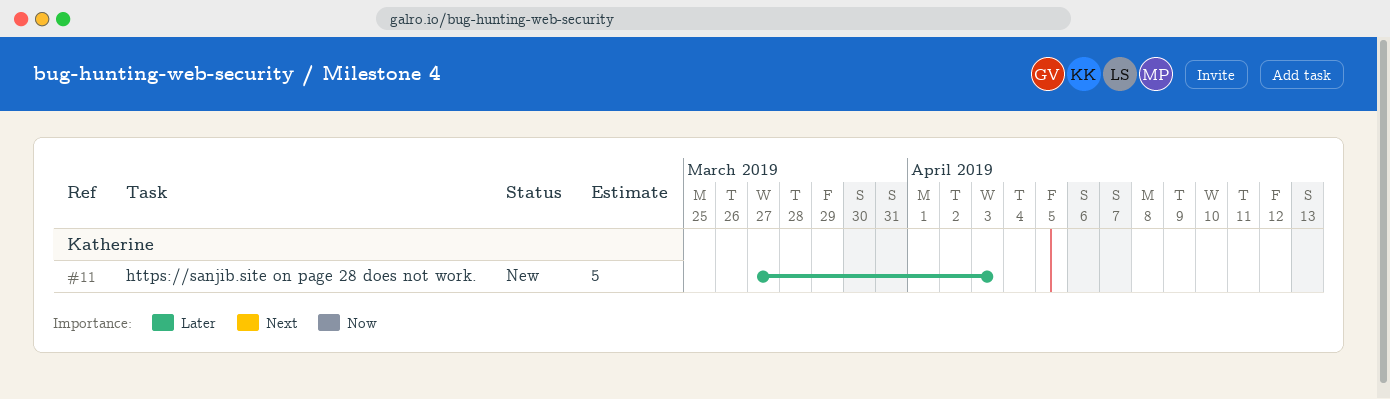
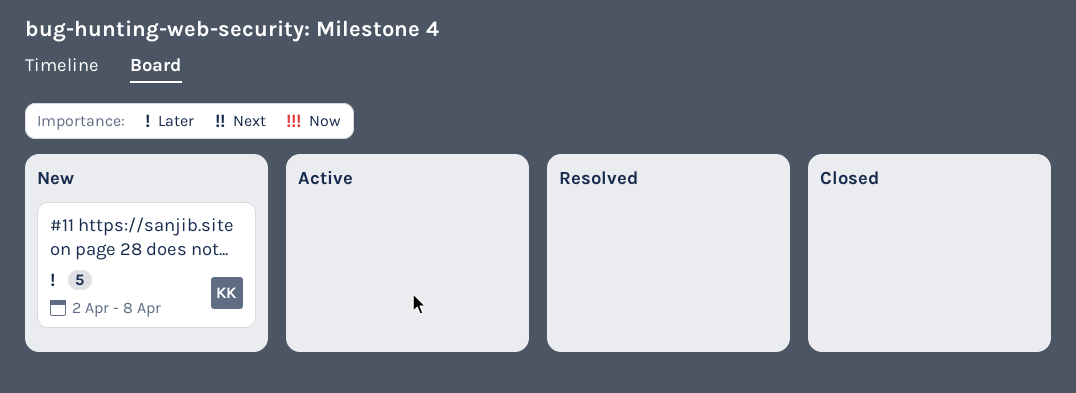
#11, start: Mar 27 -> Apr 2
#11, due: Apr 3 -> Apr 8

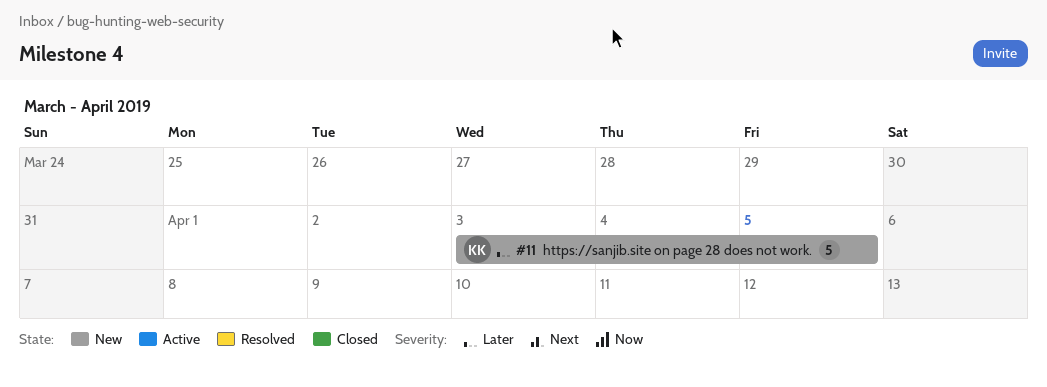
#11, start: Apr 2 -> Apr 3
#11, due: Apr 8 -> Apr 5

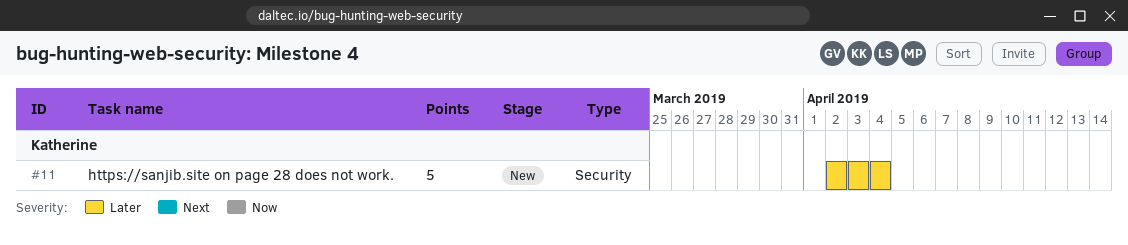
#11, start: Apr 3 -> Apr 2
#11, due: Apr 5 -> Apr 4

